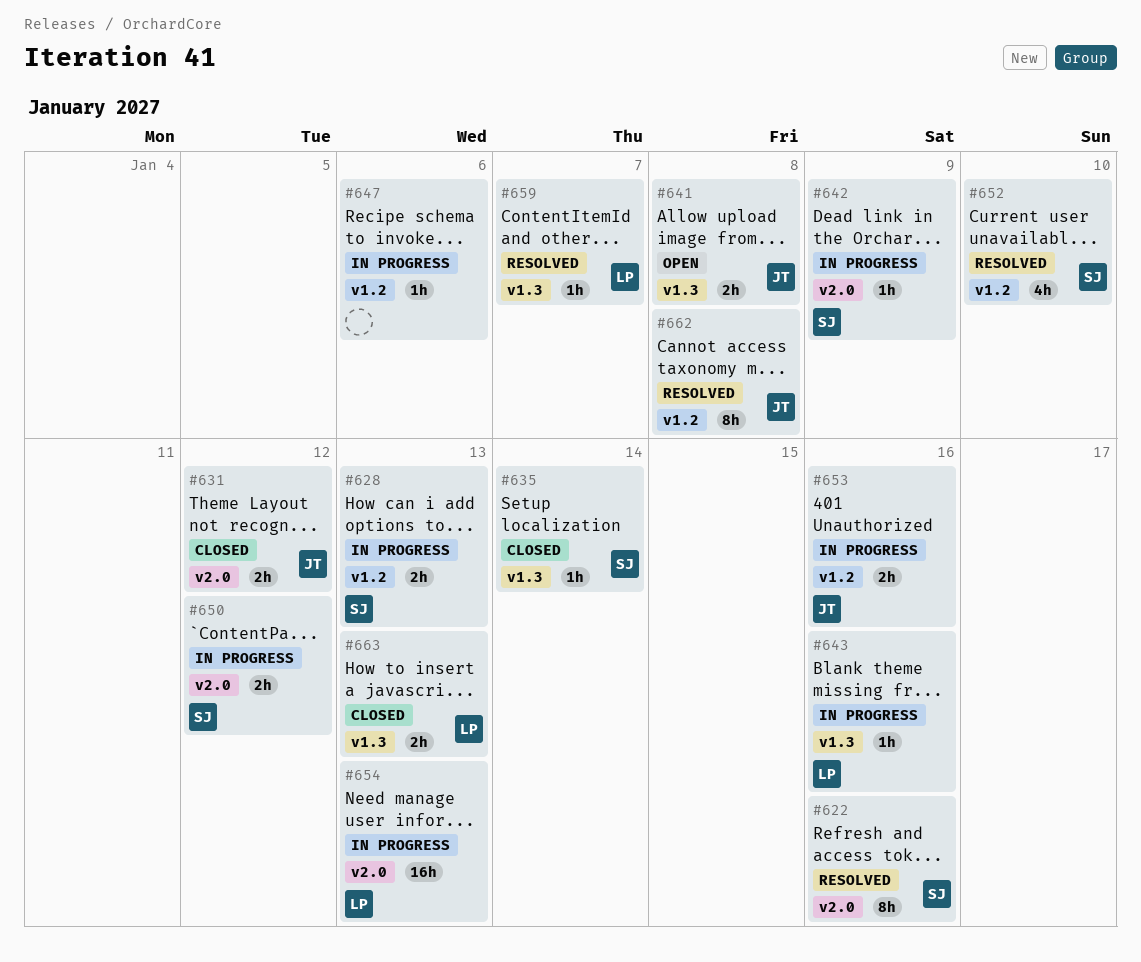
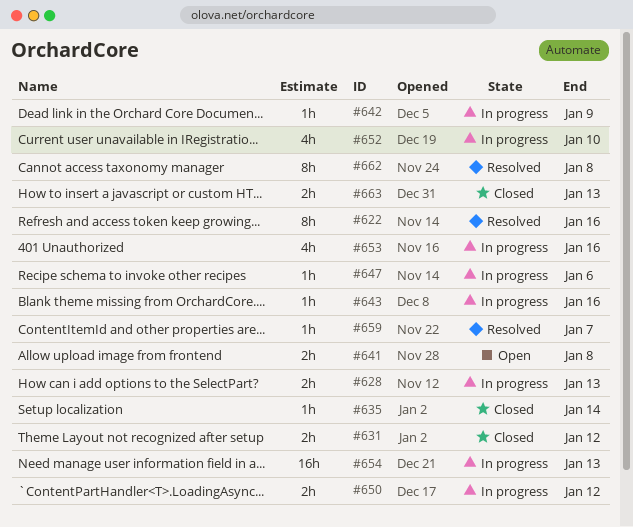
#652, status: Resolved -> In progress
#653, estimate: 2h -> 4h

